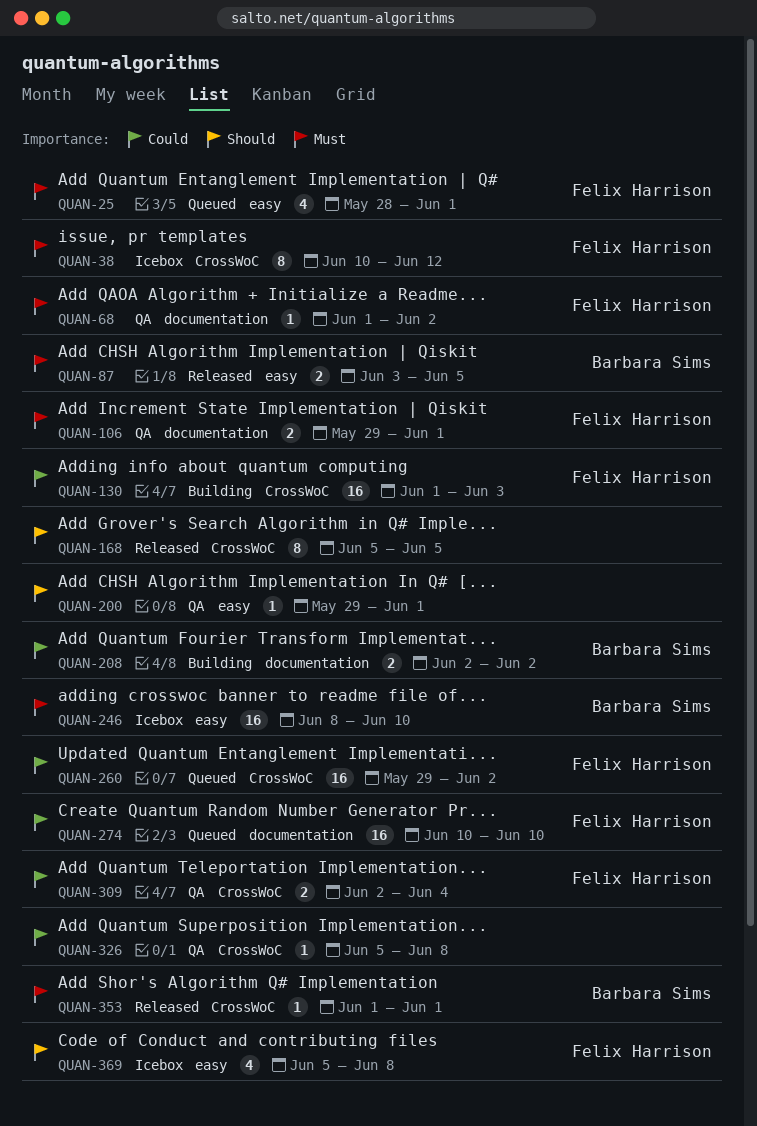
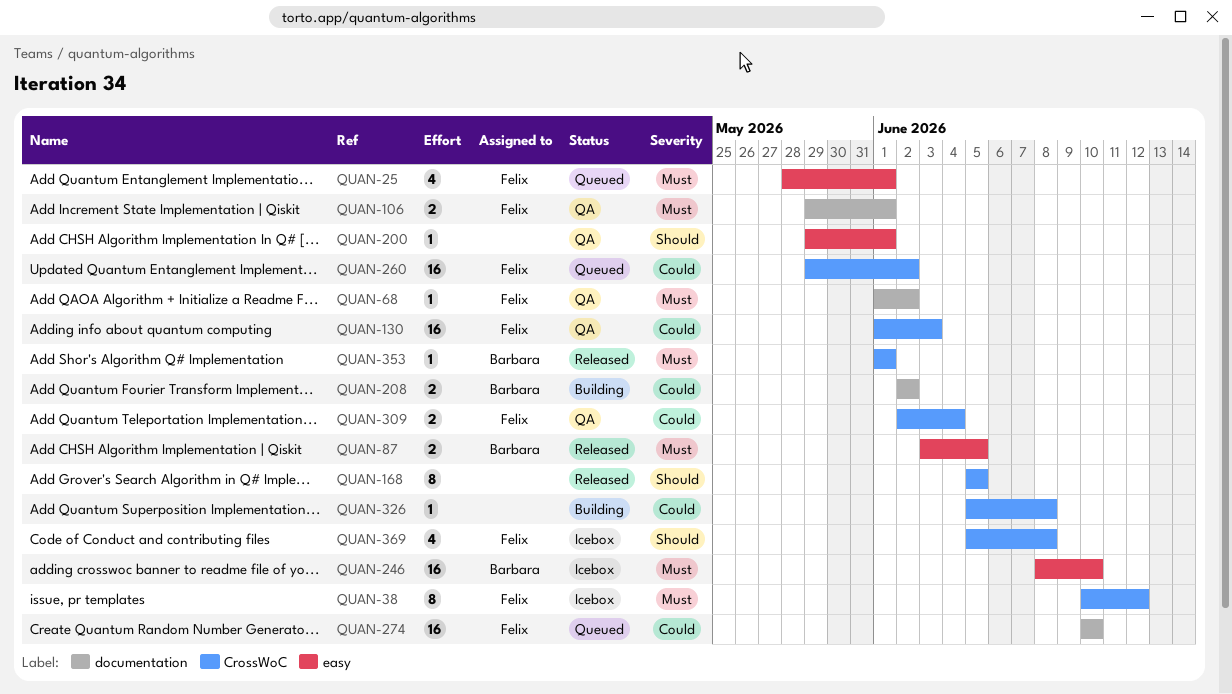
QUAN-130, status: Building -> QA
QUAN-326, status: QA -> Building
QUAN-369, label: easy -> CrossWoC

